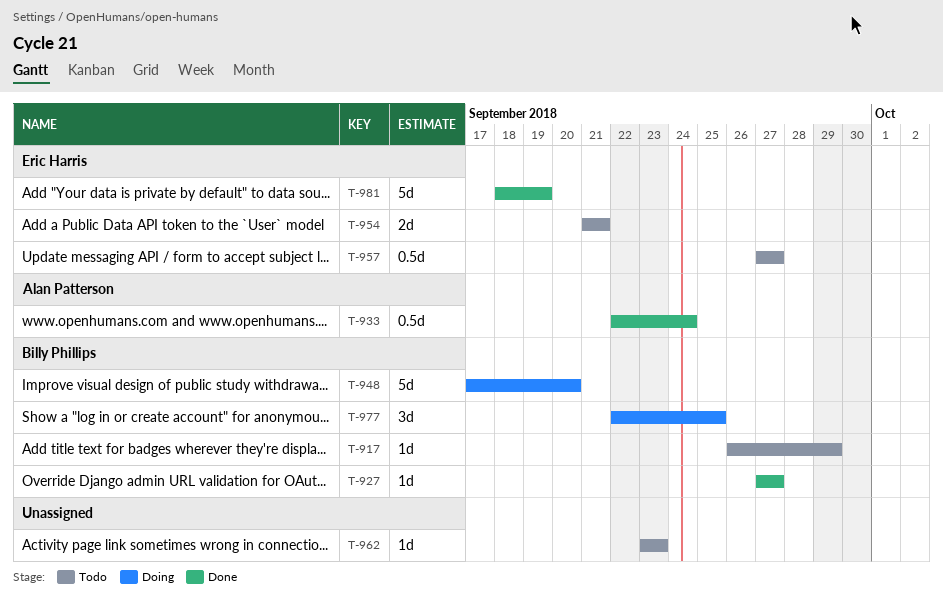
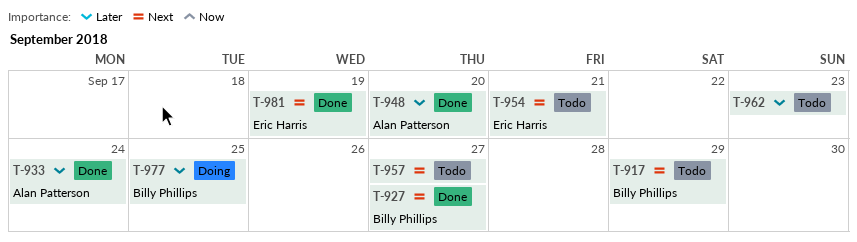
T-948, status: Doing -> Done
T-948, owner: Billy Phillips -> Alan Patterson
T-957, owner: Eric Harris -> none

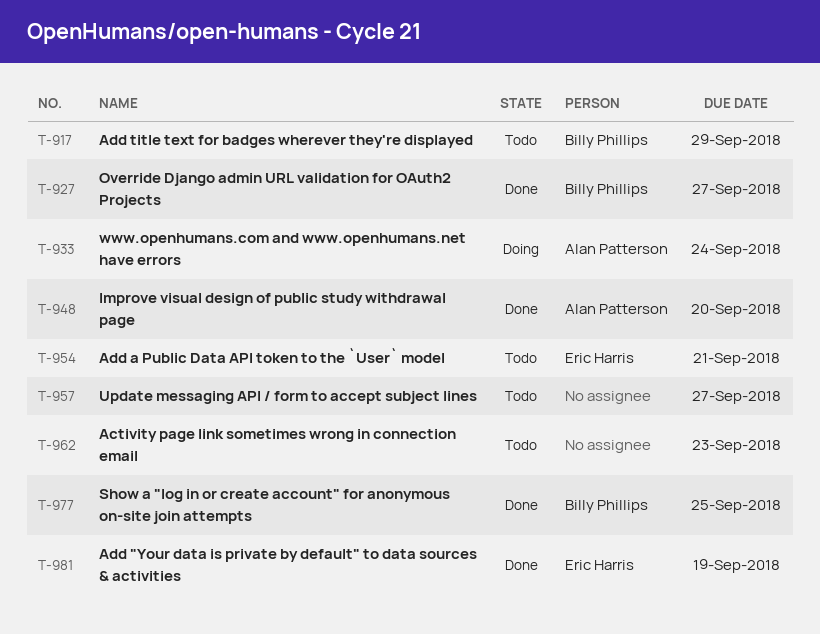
T-933, status: Done -> Doing
T-977, status: Doing -> Done

